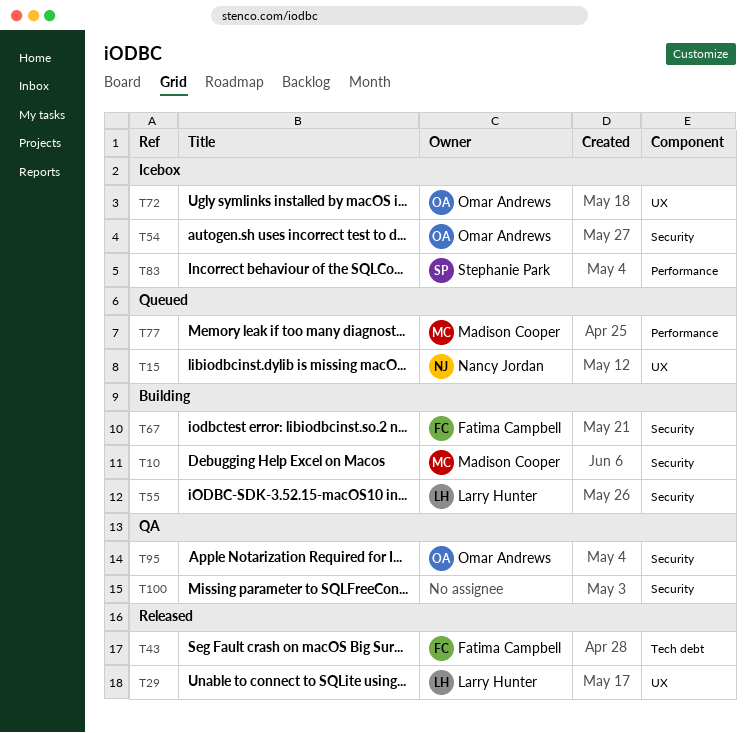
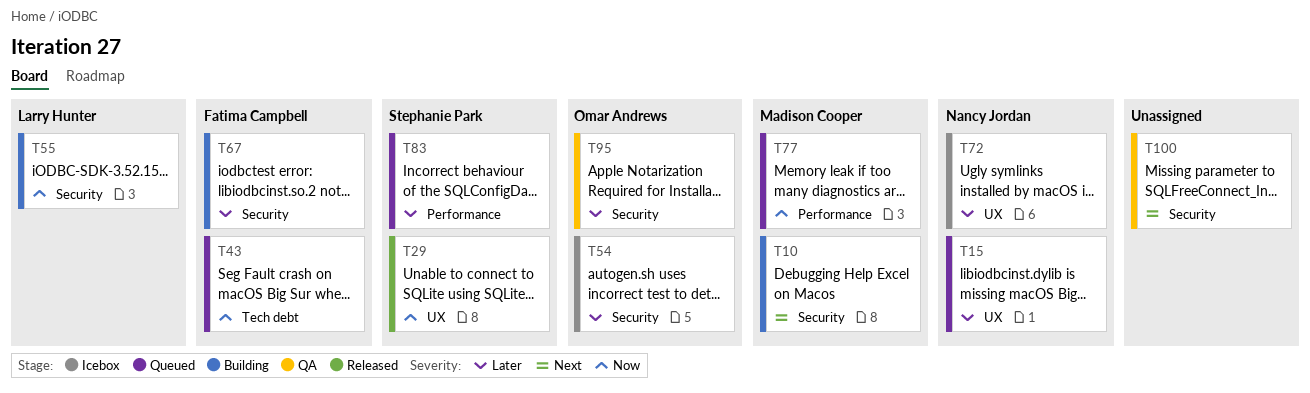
T29, owner: Larry Hunter -> Stephanie Park
T43, status: Released -> Queued
T72, owner: Omar Andrews -> Nancy Jordan
T83, status: Icebox -> Queued

